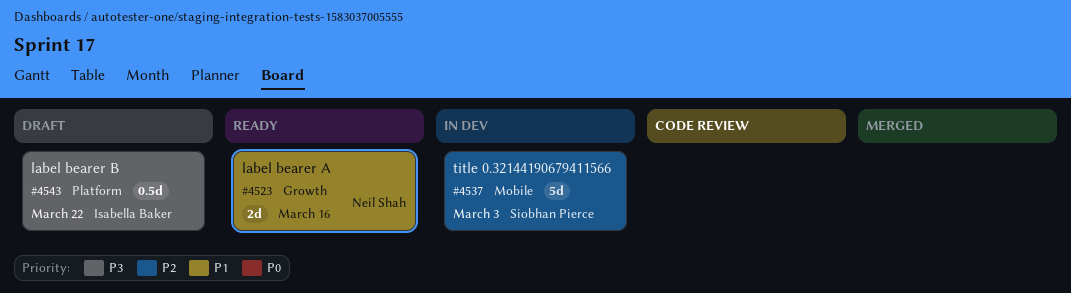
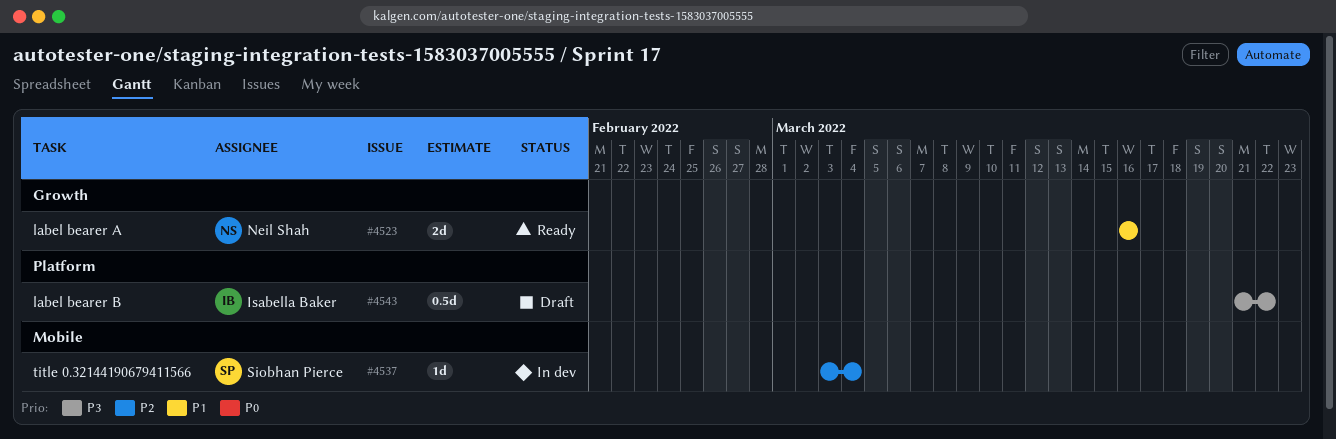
#4537, estimate: 5d -> 1d
#4537, due: Mar 3 -> Mar 4

